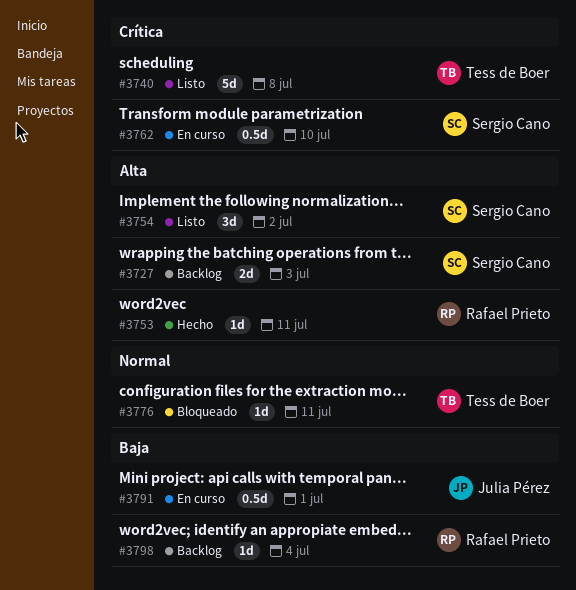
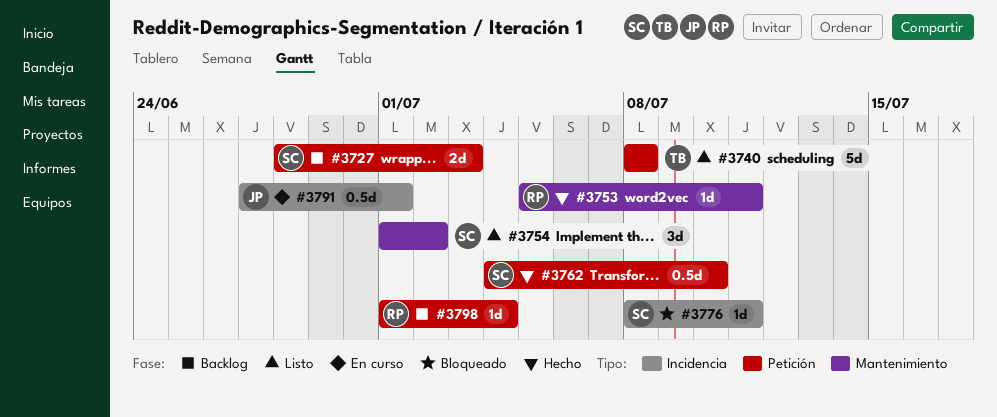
#3762, status: En curso -> Hecho
#3776, owner: Tess de Boer -> Sergio Cano

